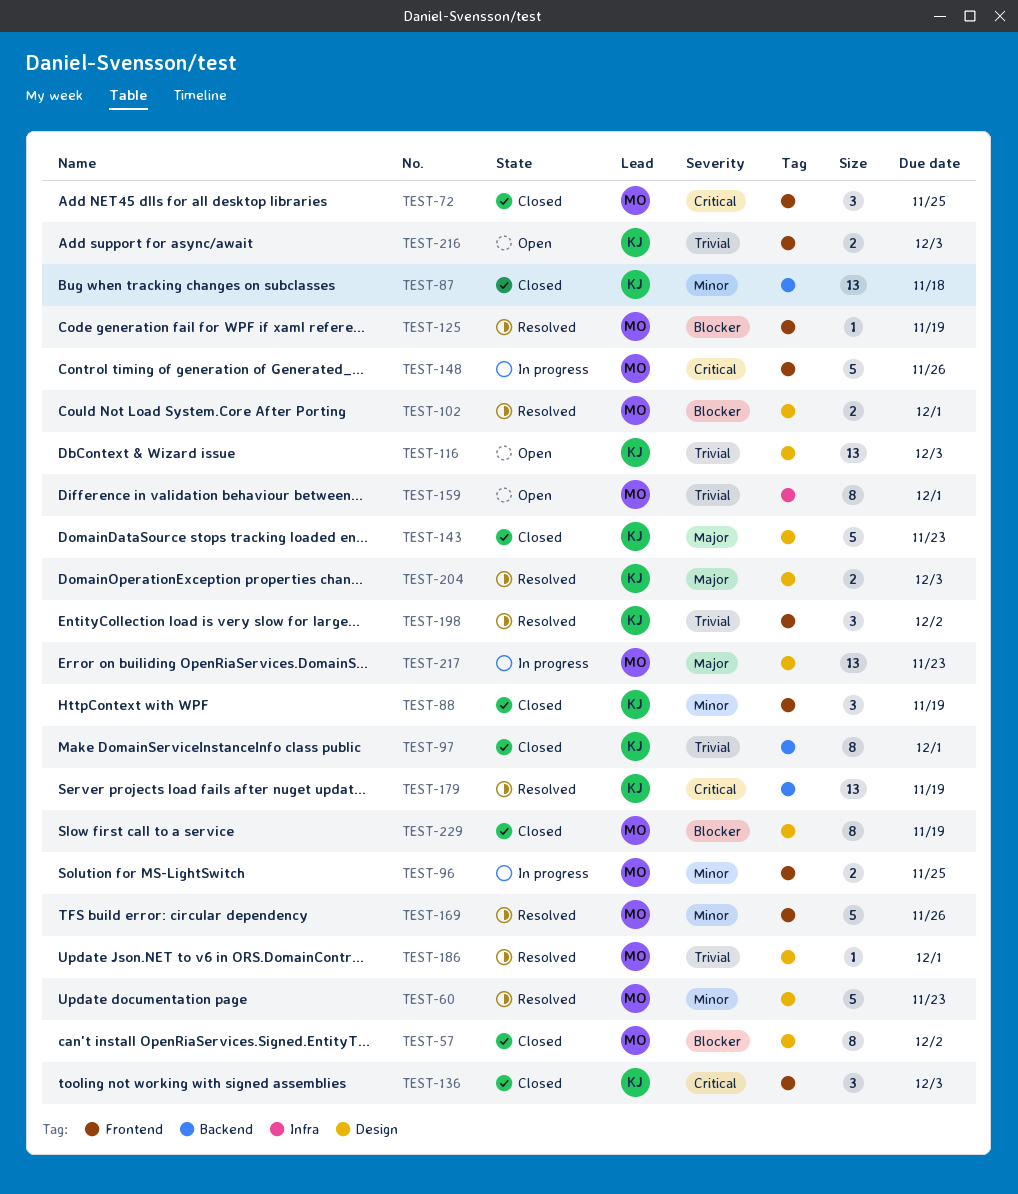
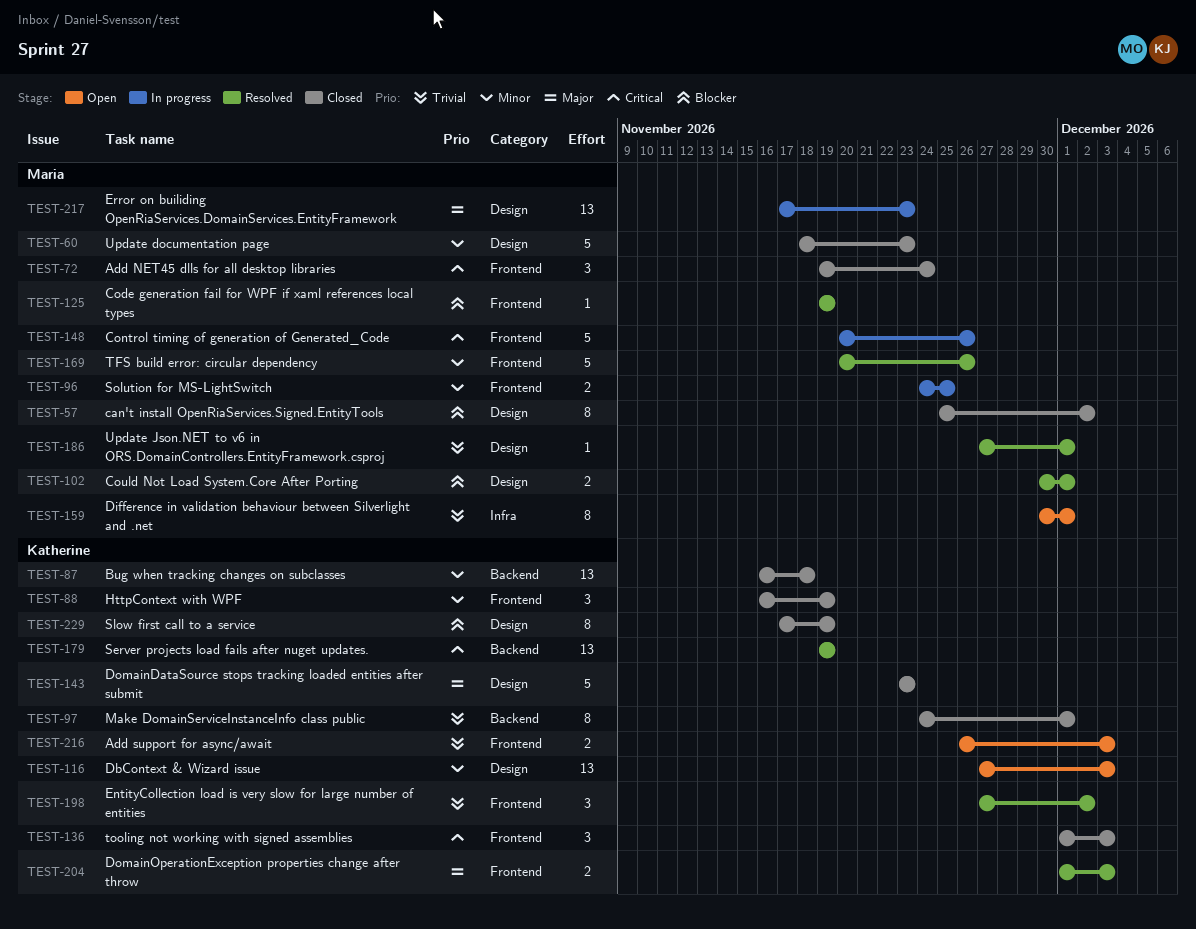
TEST-60, status: Resolved -> Closed
TEST-72, due: Nov 25 -> Nov 24
TEST-116, priority: Trivial -> Minor
TEST-204, label: Design -> Frontend
TEST-229, owner: Maria -> Katherine

